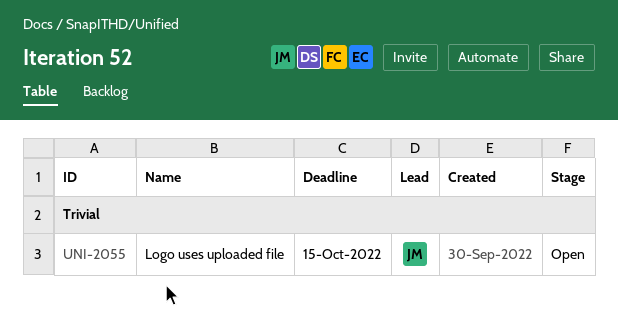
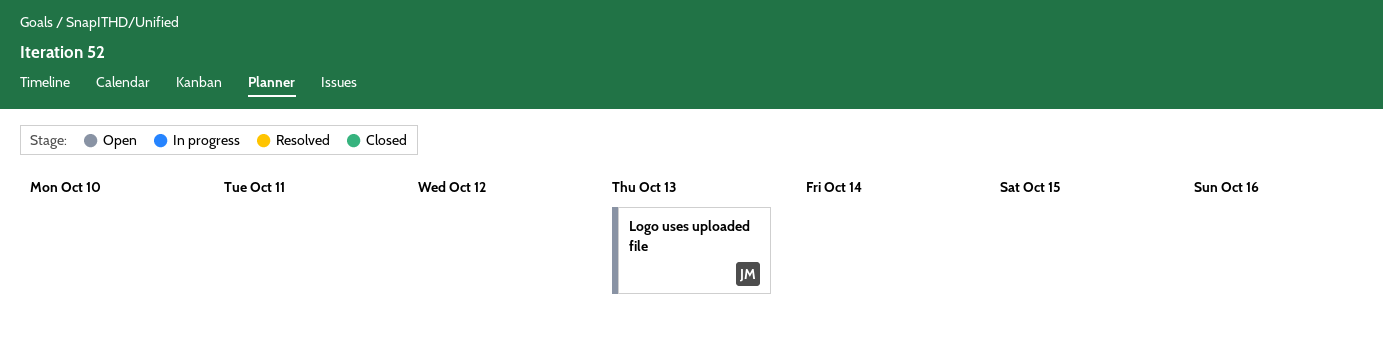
Logo uses uploaded file, due: Oct 15 -> Oct 13

